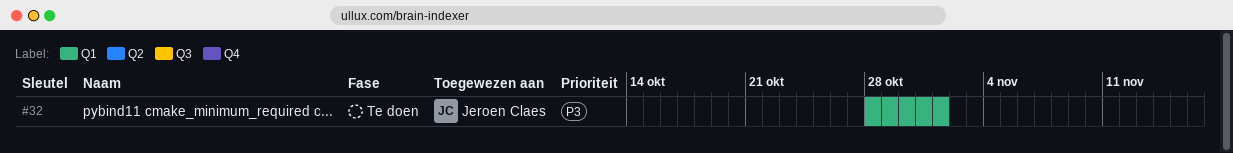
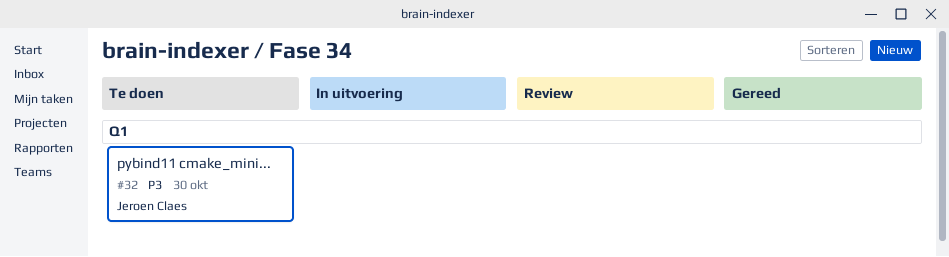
#32, due: Nov 1 -> Oct 30

